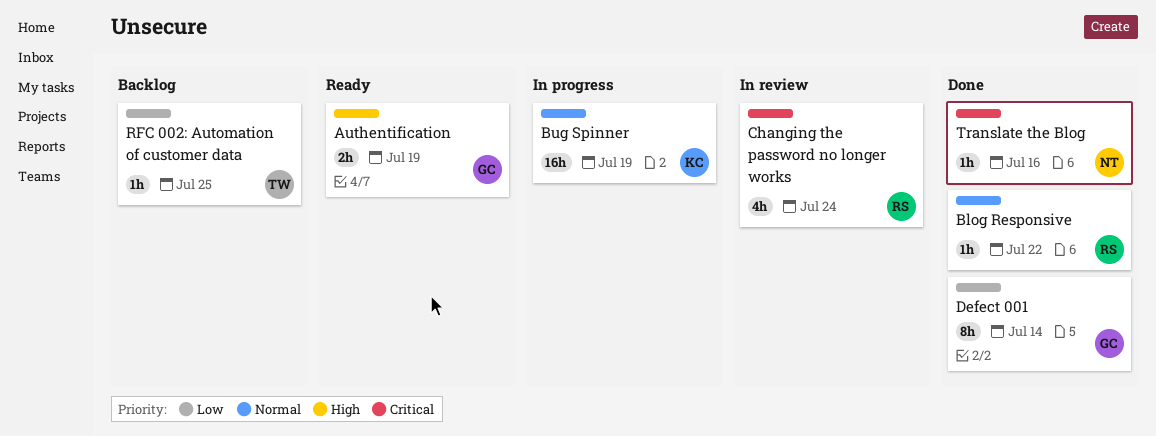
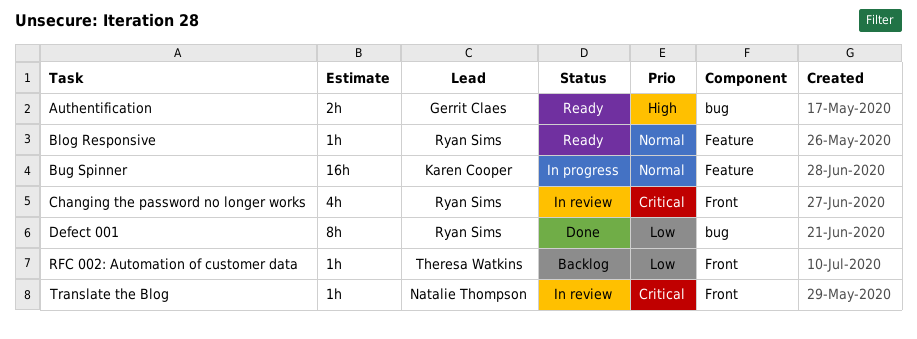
Blog Responsive, status: Done -> Ready
Defect 001, owner: Gerrit Claes -> Ryan Sims
Translate the Blog, status: Done -> In review

